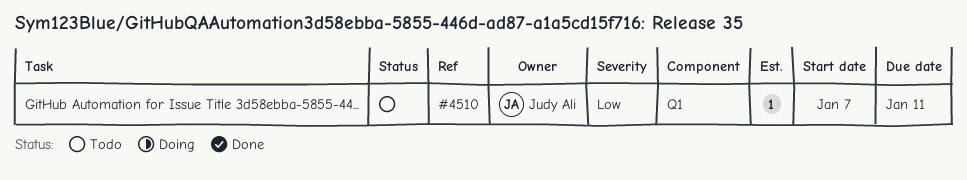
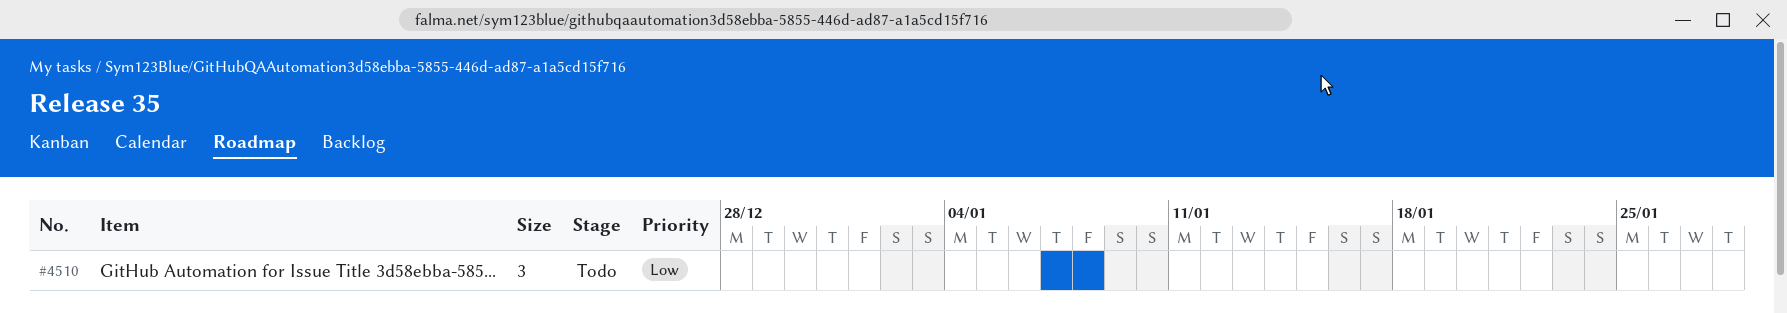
#4510, estimate: 1 -> 3
#4510, due: Jan 11 -> Jan 8

